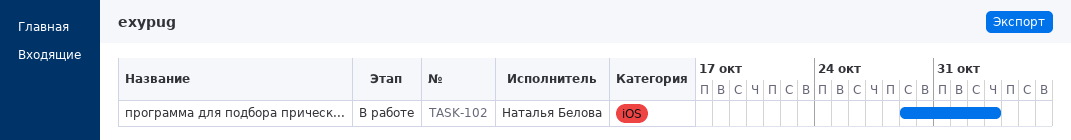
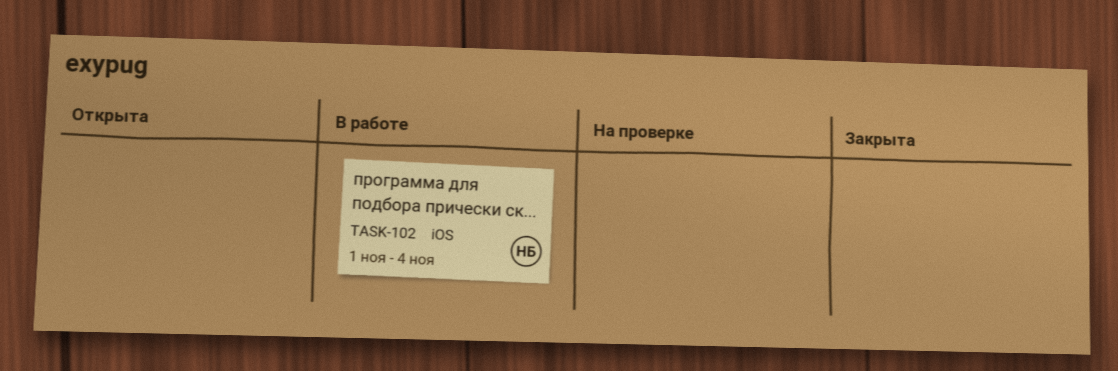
TASK-102, start: Oct 29 -> Nov 1
TASK-102, due: Nov 3 -> Nov 4

